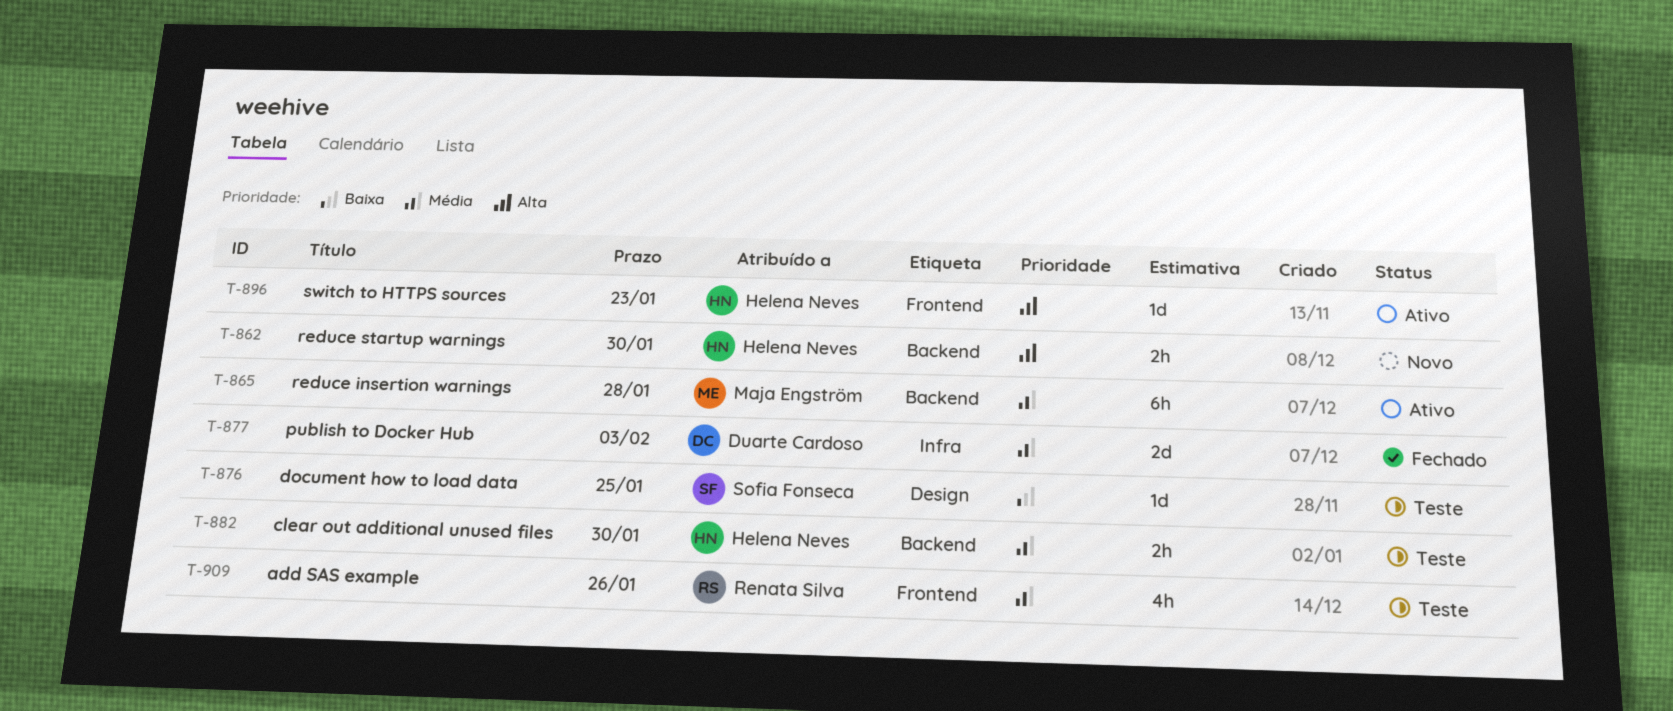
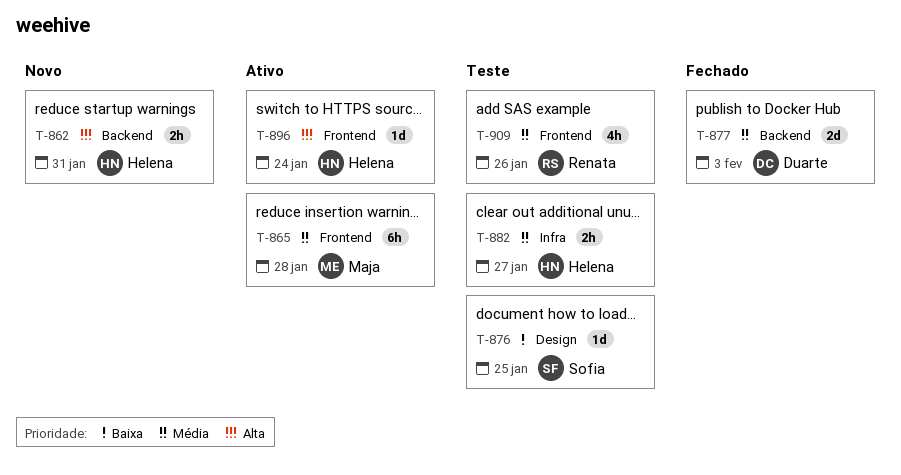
T-862, due: Jan 30 -> Jan 31
T-865, label: Backend -> Frontend
T-877, label: Infra -> Backend
T-882, label: Backend -> Infra
T-882, due: Jan 30 -> Jan 27
T-896, due: Jan 23 -> Jan 24

